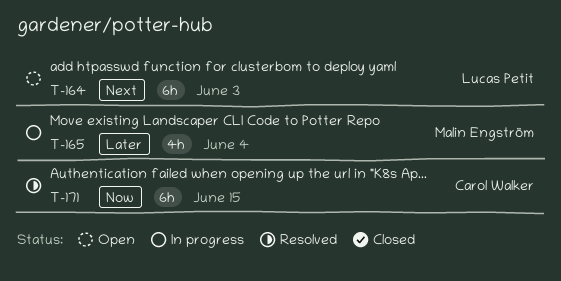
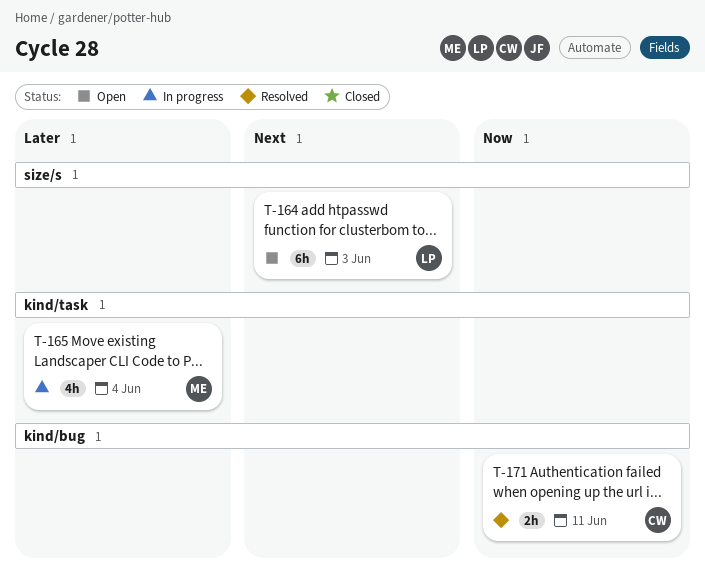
T-171, estimate: 6h -> 2h
T-171, due: Jun 15 -> Jun 11

